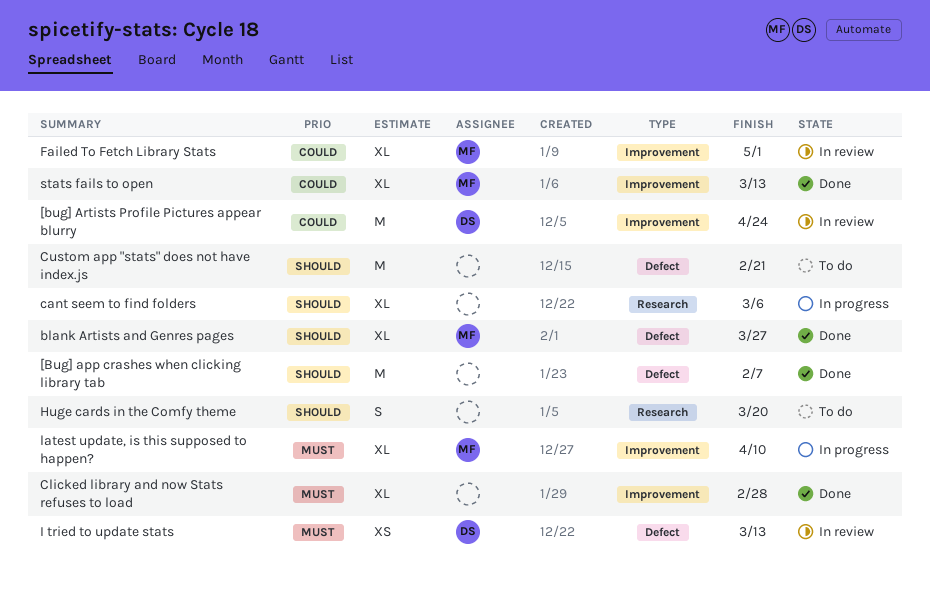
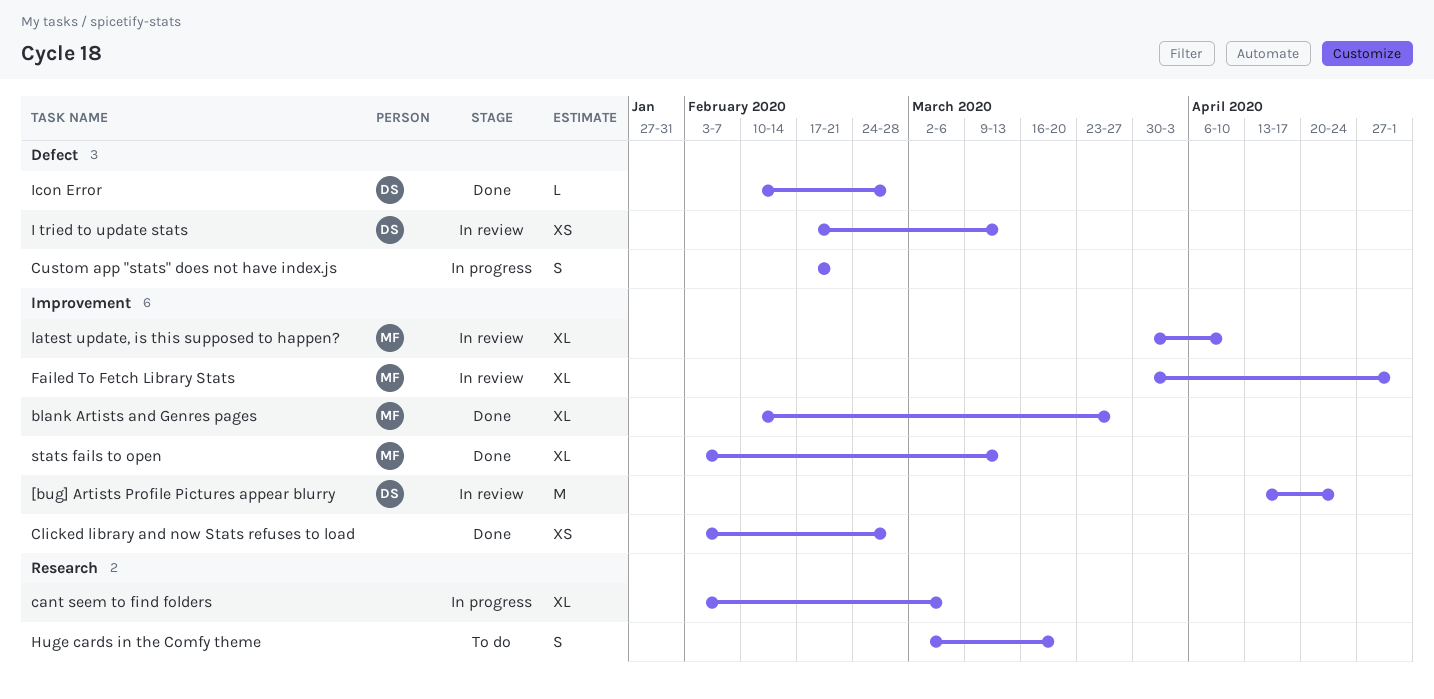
[Bug] app crashes when clicking library tab: present -> none
blank Artists and Genres pages, label: Defect -> Improvement
Clicked library and now Stats refuses to load, estimate: XL -> XS
Custom app "stats" does not have index.js, status: To do -> In progress
Custom app "stats" does not have index.js, estimate: M -> S
Icon Error: none -> present
latest update, is this supposed to happen?, status: In progress -> In review

